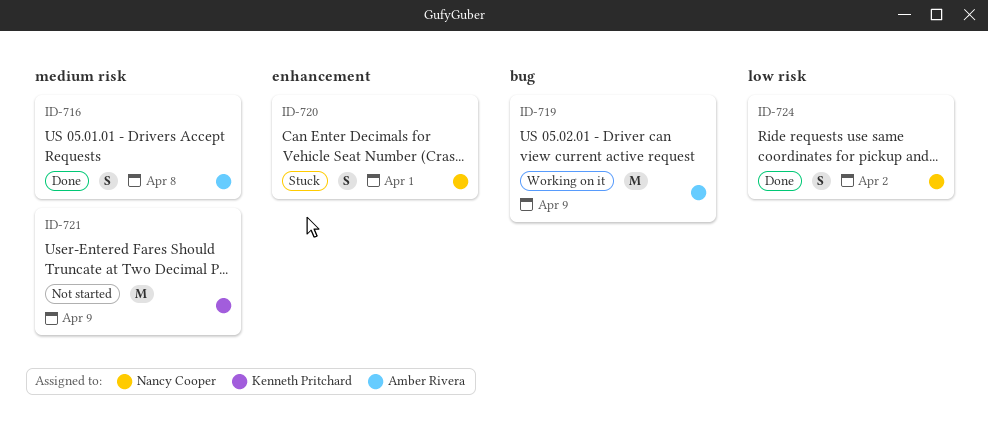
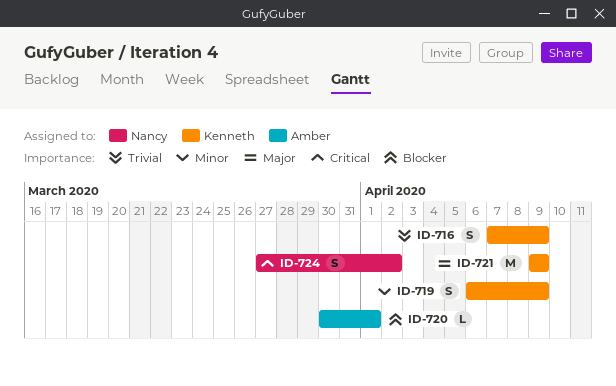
ID-716, owner: Amber Rivera -> Kenneth Pritchard
ID-716, due: Apr 8 -> Apr 9
ID-719, owner: Amber Rivera -> Kenneth Pritchard
ID-719, estimate: M -> S
ID-720, owner: Nancy Cooper -> Amber Rivera
ID-720, estimate: S -> L

